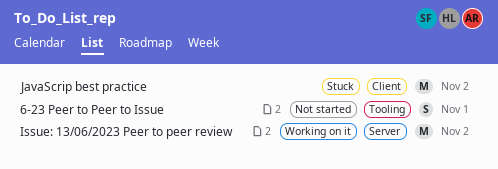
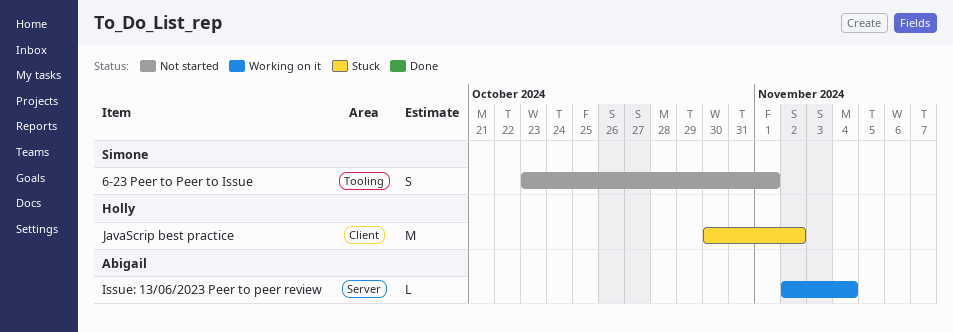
Issue: 13/06/2023 Peer to peer review, estimate: M -> L
Issue: 13/06/2023 Peer to peer review, due: Nov 2 -> Nov 4

